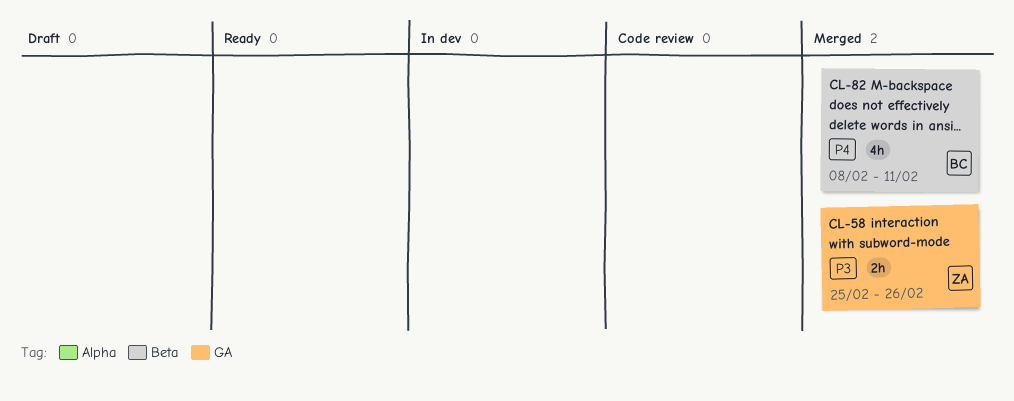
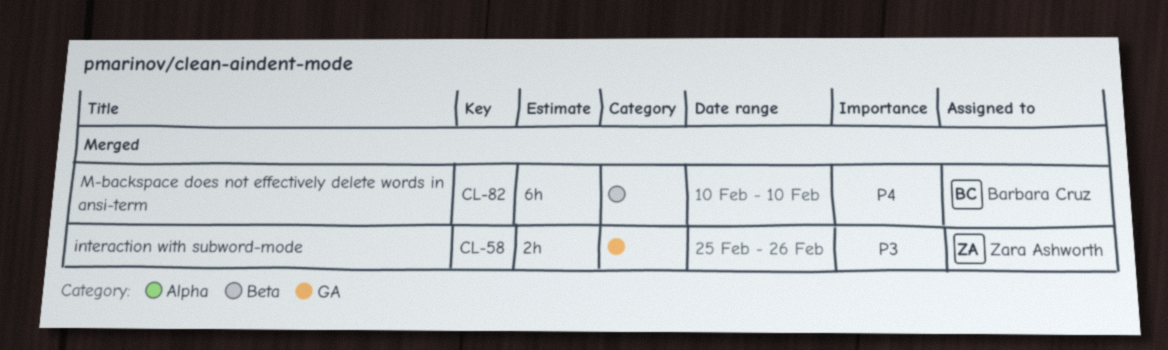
CL-82, estimate: 4h -> 6h
CL-82, start: Feb 8 -> Feb 10
CL-82, due: Feb 11 -> Feb 10

